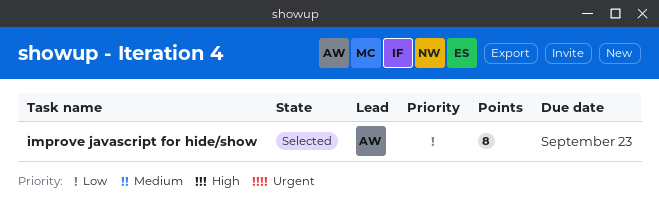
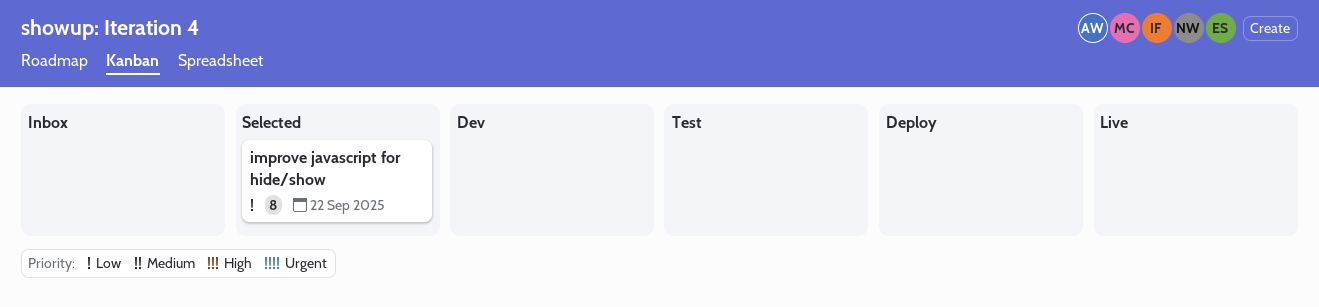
improve javascript for hide/show, due: Sep 23 -> Sep 22

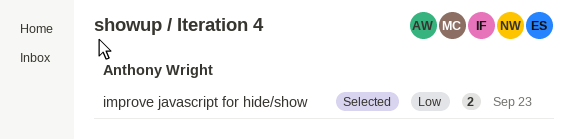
improve javascript for hide/show, estimate: 8 -> 2
improve javascript for hide/show, due: Sep 22 -> Sep 23

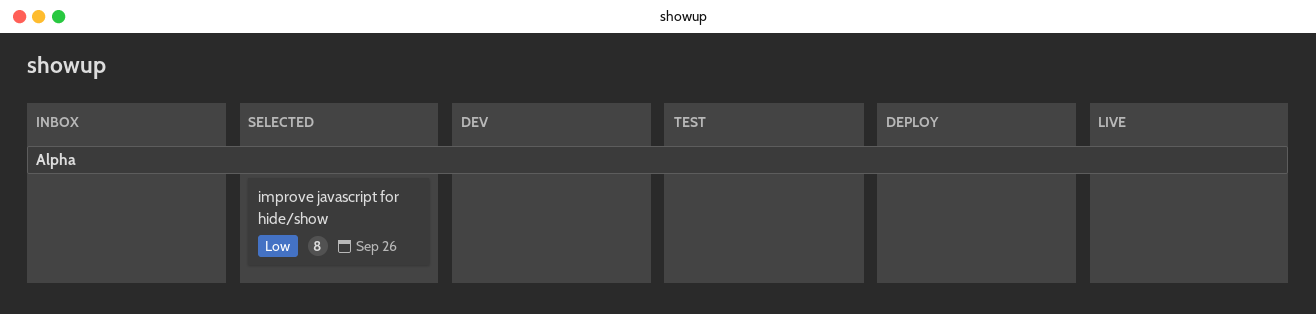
improve javascript for hide/show, estimate: 2 -> 8
improve javascript for hide/show, due: Sep 23 -> Sep 26

